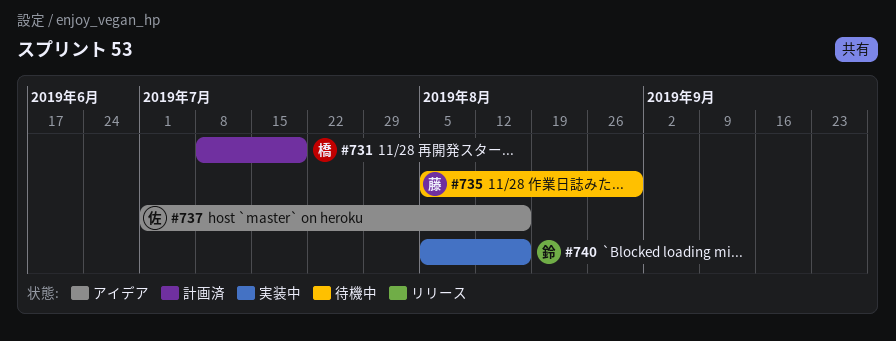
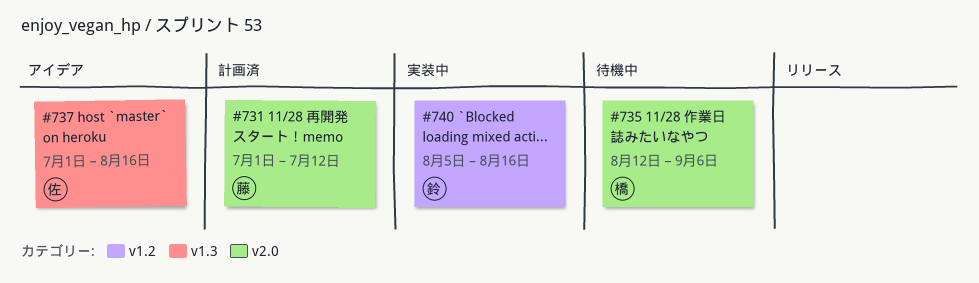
#731, owner: 橋 -> 藤
#731, start: Jul 8 -> Jul 1
#731, due: Jul 19 -> Jul 12
#735, owner: 藤 -> 橋
#735, start: Aug 5 -> Aug 12
#735, due: Aug 30 -> Sep 6

